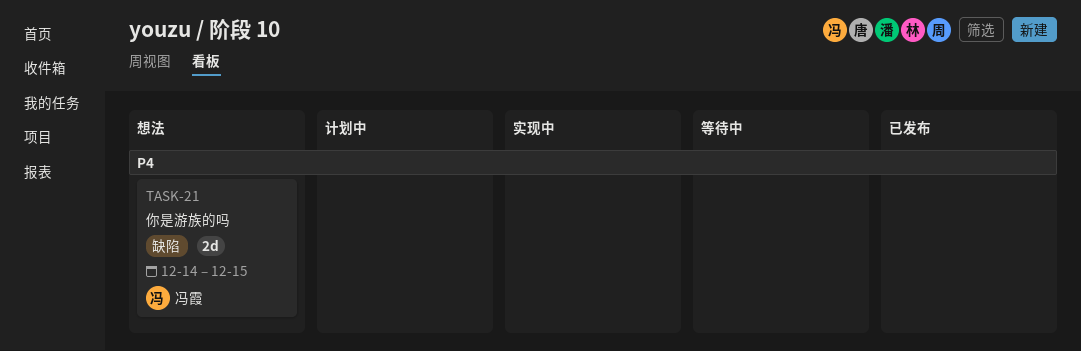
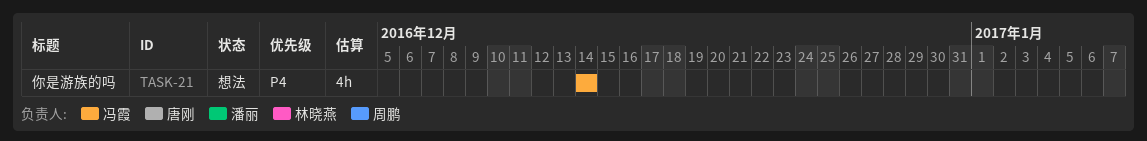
TASK-21, estimate: 2d -> 4h
TASK-21, due: Dec 15 -> Dec 14

